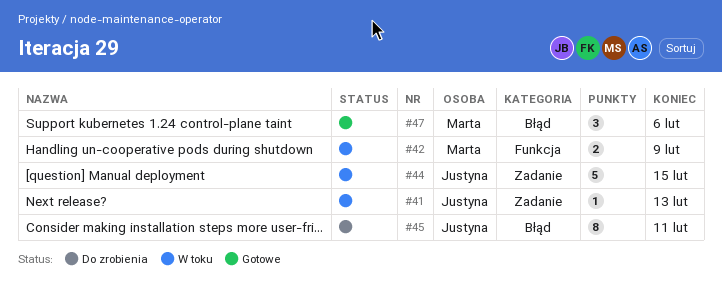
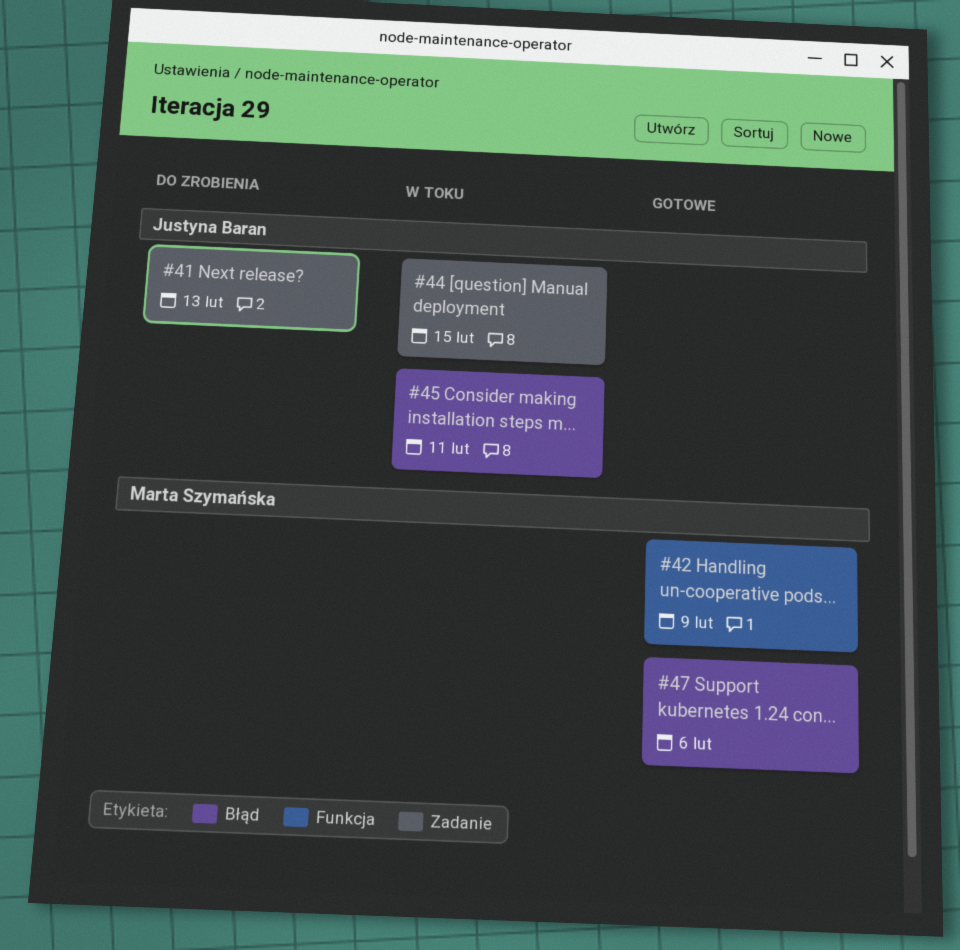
#41, status: W toku -> Do zrobienia
#42, status: W toku -> Gotowe
#45, status: Do zrobienia -> W toku

